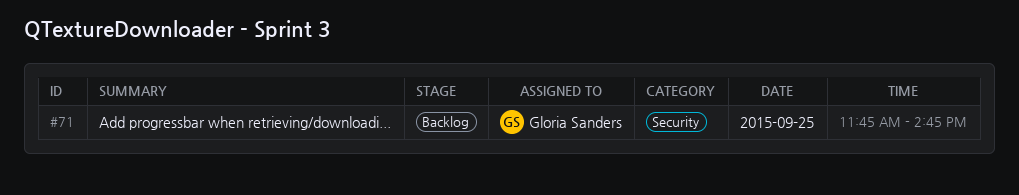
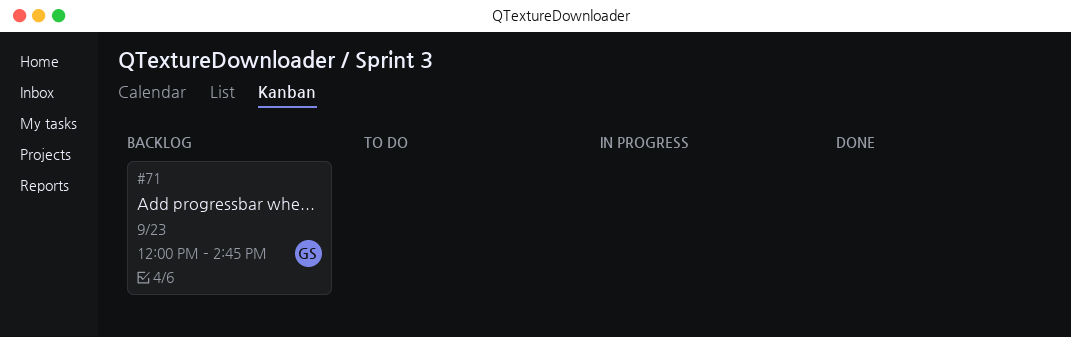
#71, day: Sep 25 -> Sep 23
#71, begins: 11:45 -> 12:00

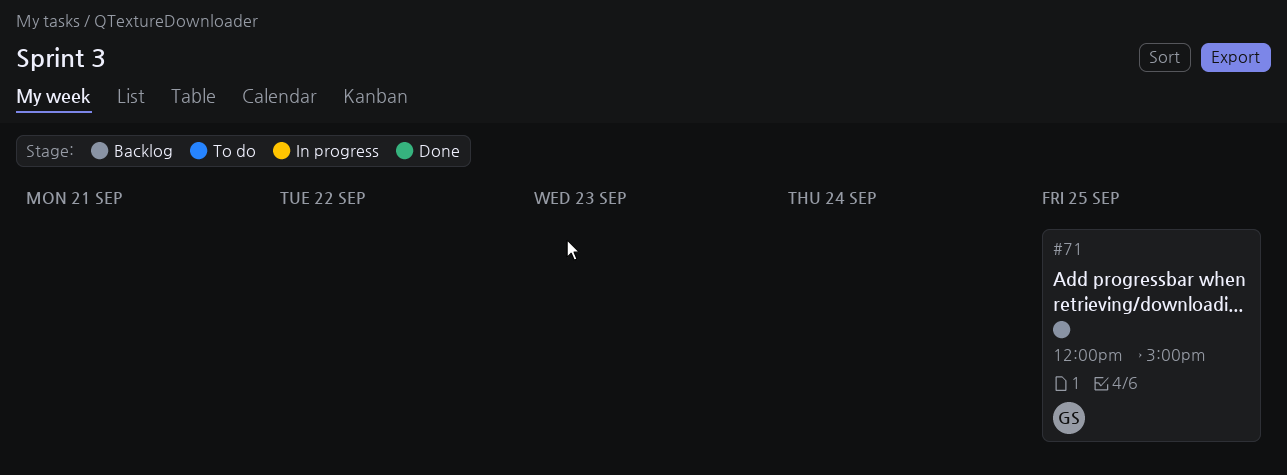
#71, day: Sep 23 -> Sep 25
#71, ends: 14:45 -> 15:00

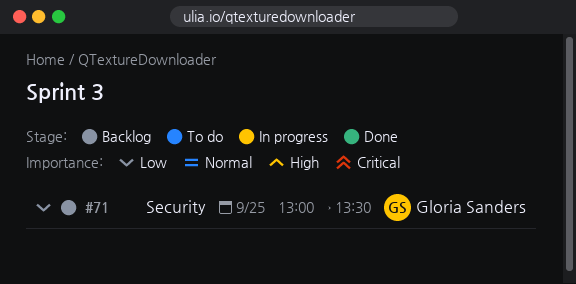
#71, begins: 12:00 -> 13:00
#71, ends: 15:00 -> 13:30

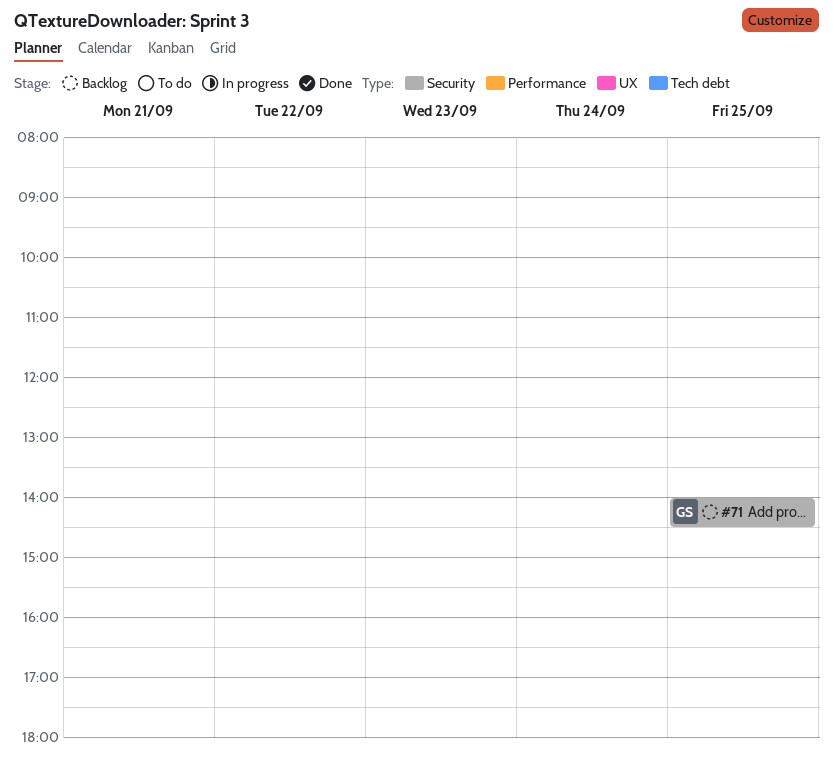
#71, begins: 13:00 -> 14:00
#71, ends: 13:30 -> 14:30

